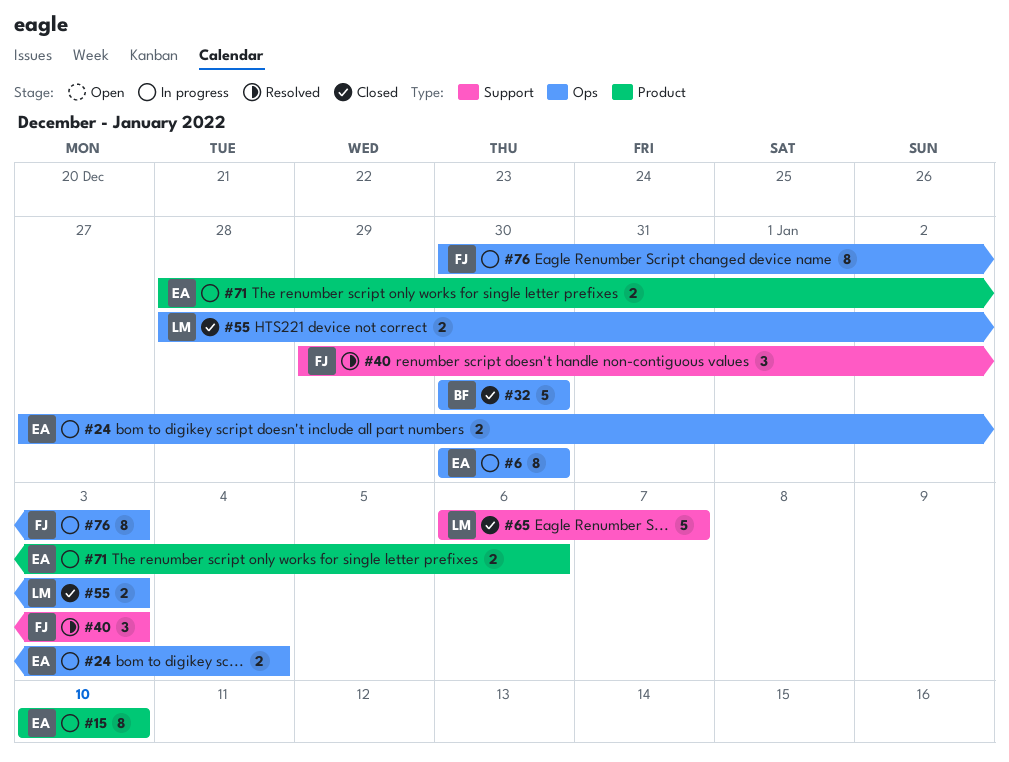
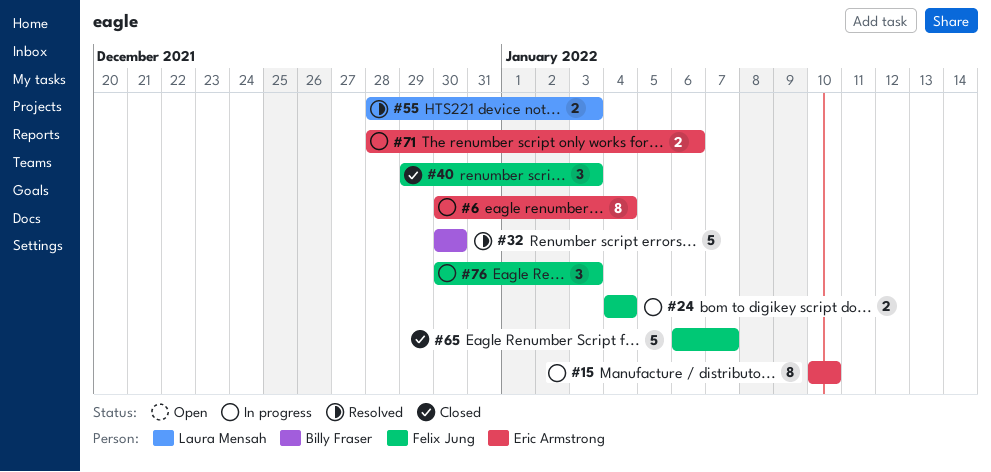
#6, due: Dec 30 -> Jan 4
#24, owner: Eric Armstrong -> Felix Jung
#24, start: Dec 27 -> Jan 4
#32, status: Closed -> Resolved
#40, status: Resolved -> Closed
#55, status: Closed -> Resolved
#65, owner: Laura Mensah -> Felix Jung
#76, estimate: 8 -> 3

